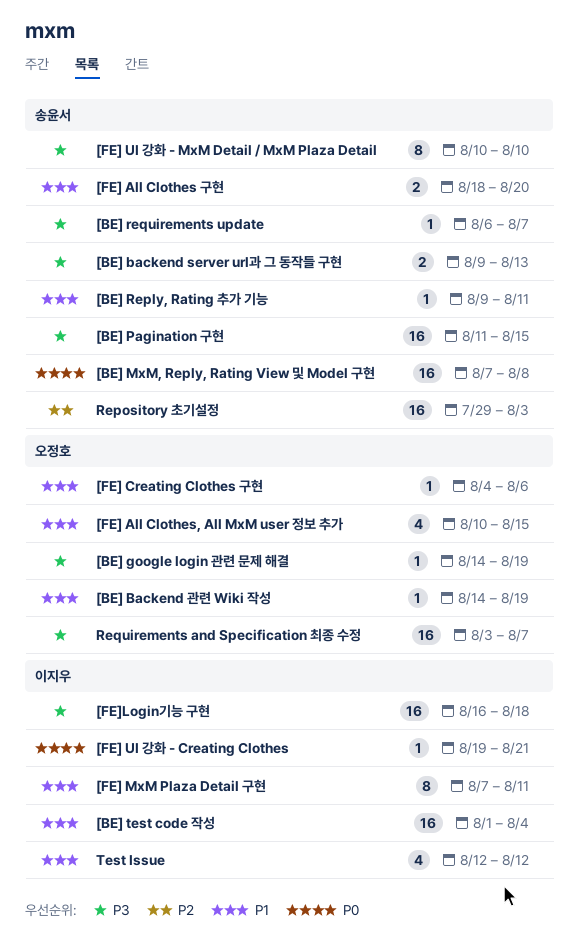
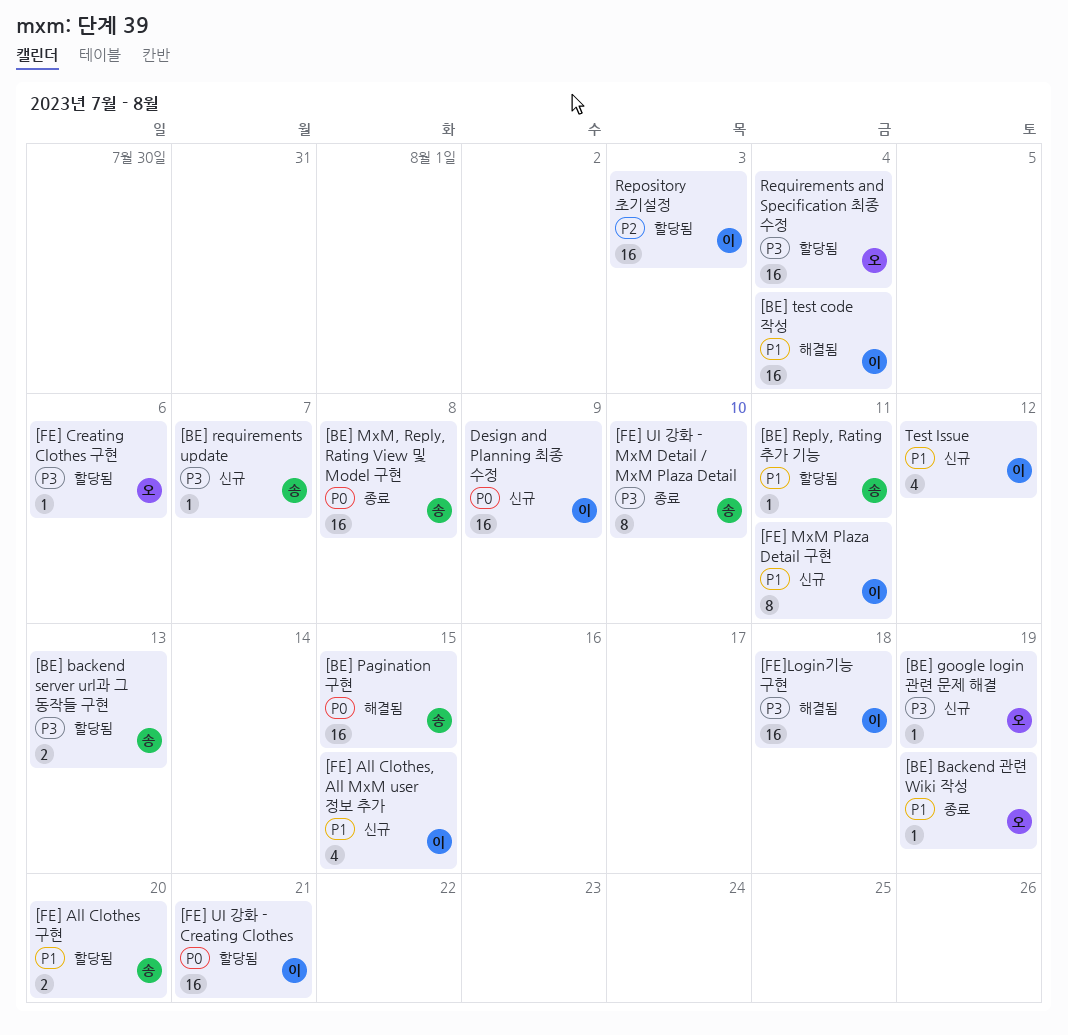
[BE] Pagination 구현, priority: P3 -> P0
[FE] All Clothes, All MxM user 정보 추가, owner: 오정호 -> 이지우
[FE] Creating Clothes 구현, priority: P1 -> P3
[FE] UI 강화 - Creating Clothes, estimate: 1 -> 16
Design and Planning 최종 수정: none -> present
Repository 초기설정, owner: 송윤서 -> 이지우
Requirements and Specification 최종 수정, due: Aug 7 -> Aug 4

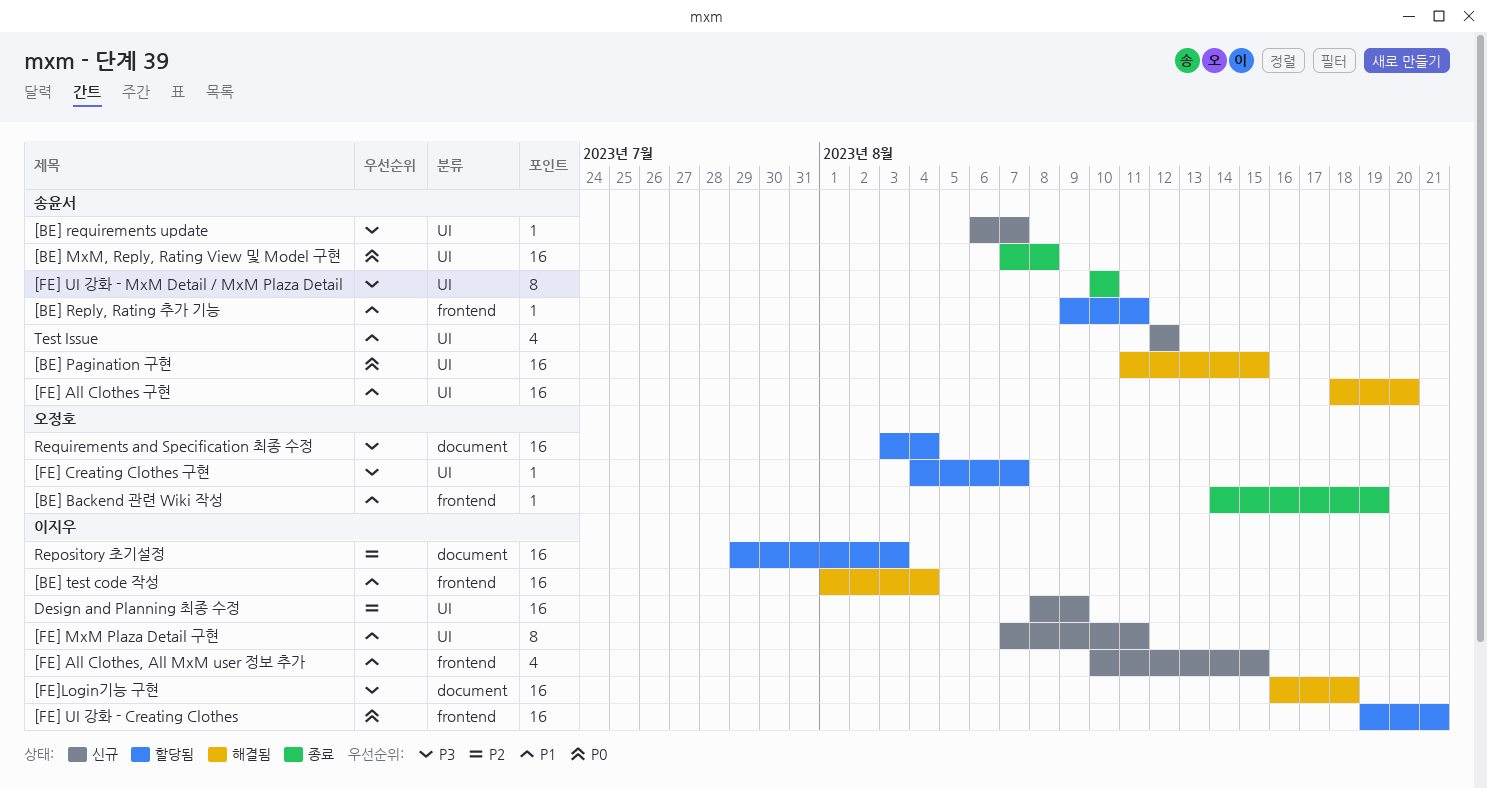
[BE] backend server url과 그 동작들 구현: present -> none
[BE] google login 관련 문제 해결: present -> none
[FE] All Clothes 구현, status: 할당됨 -> 해결됨
[FE] All Clothes 구현, estimate: 2 -> 16
[FE] Creating Clothes 구현, due: Aug 6 -> Aug 7
Design and Planning 최종 수정, priority: P0 -> P2
Test Issue, owner: 이지우 -> 송윤서

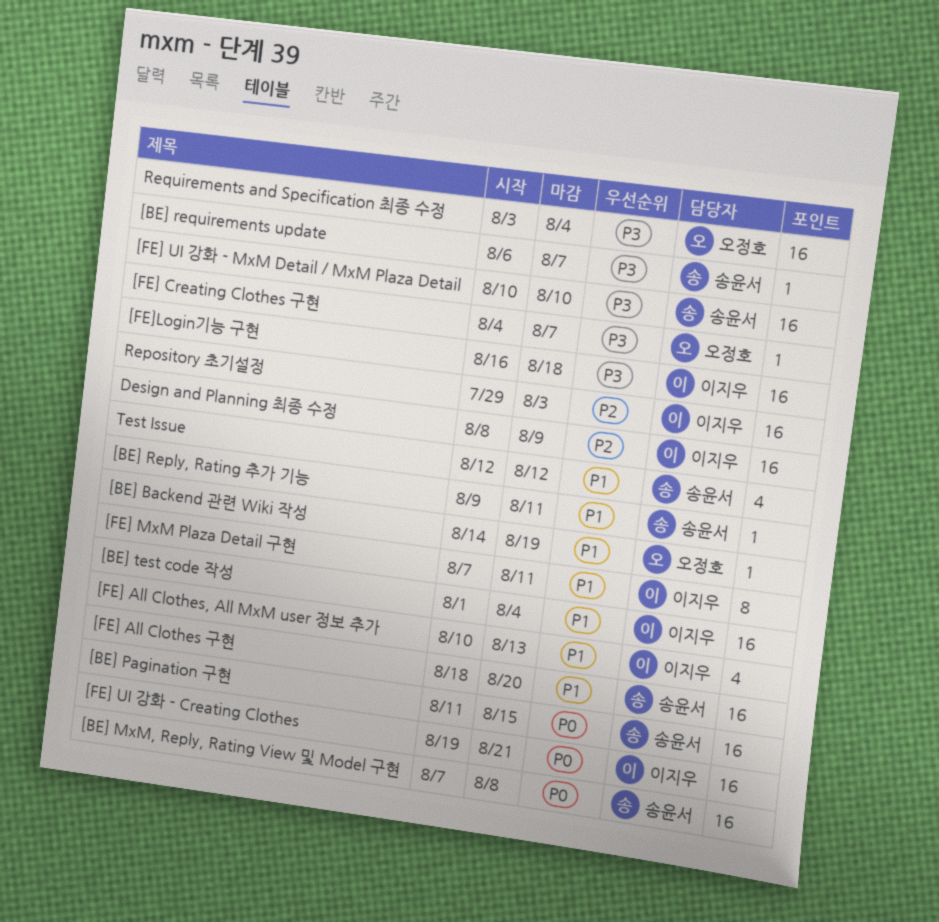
[FE] All Clothes, All MxM user 정보 추가, due: Aug 15 -> Aug 13
[FE] UI 강화 - MxM Detail / MxM Plaza Detail, estimate: 8 -> 16

